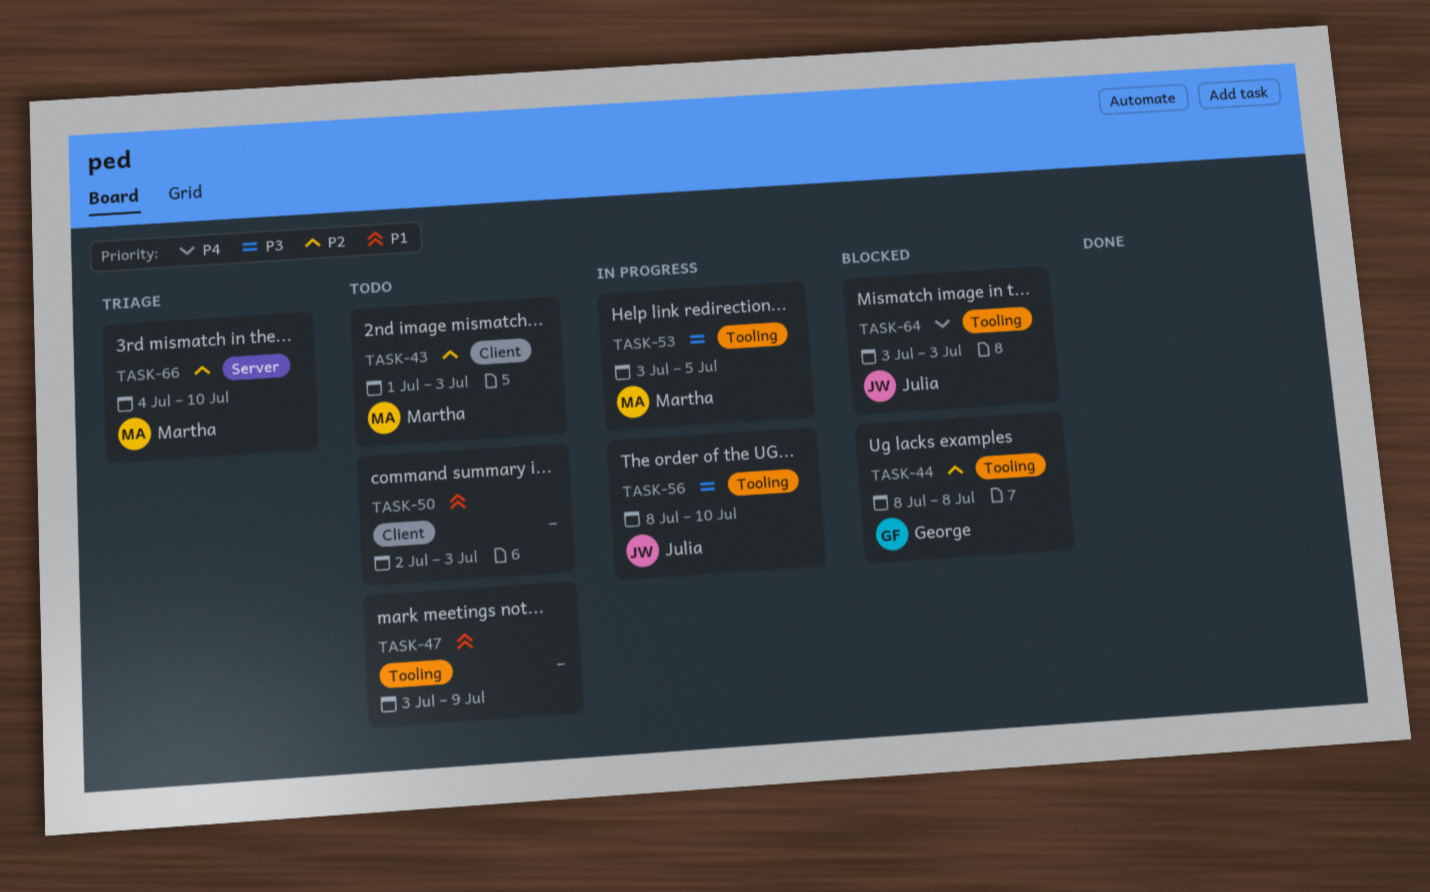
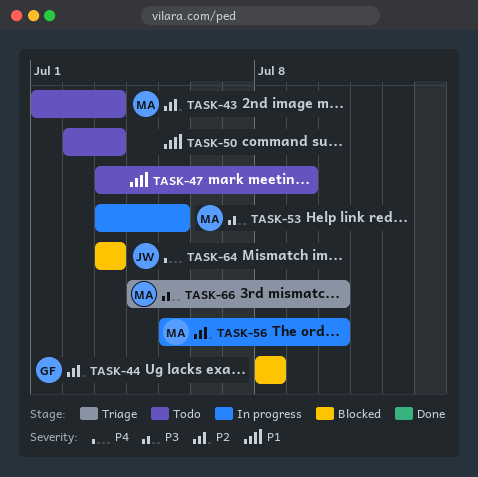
TASK-56, owner: Julia -> Martha
TASK-56, priority: P3 -> P2
TASK-56, start: Jul 8 -> Jul 5
TASK-66, priority: P2 -> P3

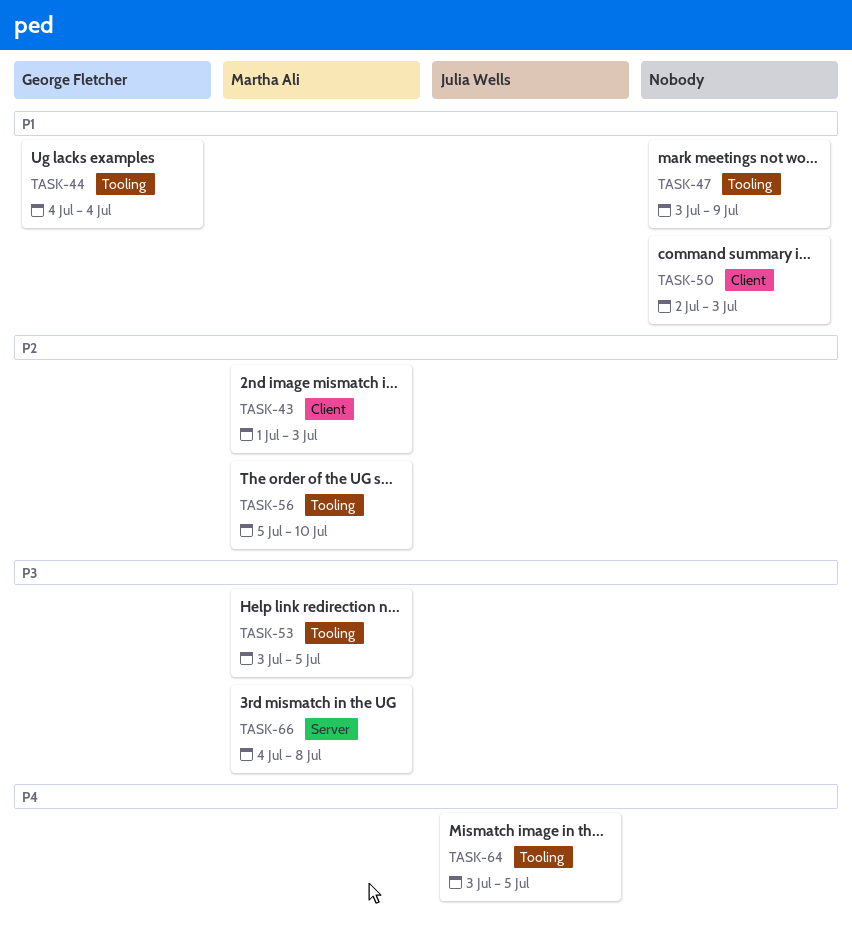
TASK-44, priority: P2 -> P1
TASK-44, start: Jul 8 -> Jul 4
TASK-44, due: Jul 8 -> Jul 4
TASK-64, due: Jul 3 -> Jul 5
TASK-66, due: Jul 10 -> Jul 8

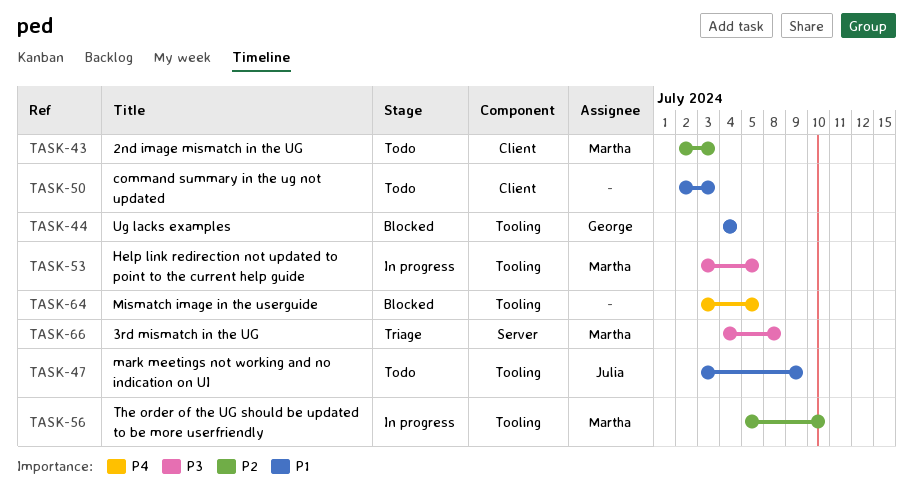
TASK-43, start: Jul 1 -> Jul 2
TASK-47, owner: none -> Julia Wells
TASK-64, owner: Julia Wells -> none

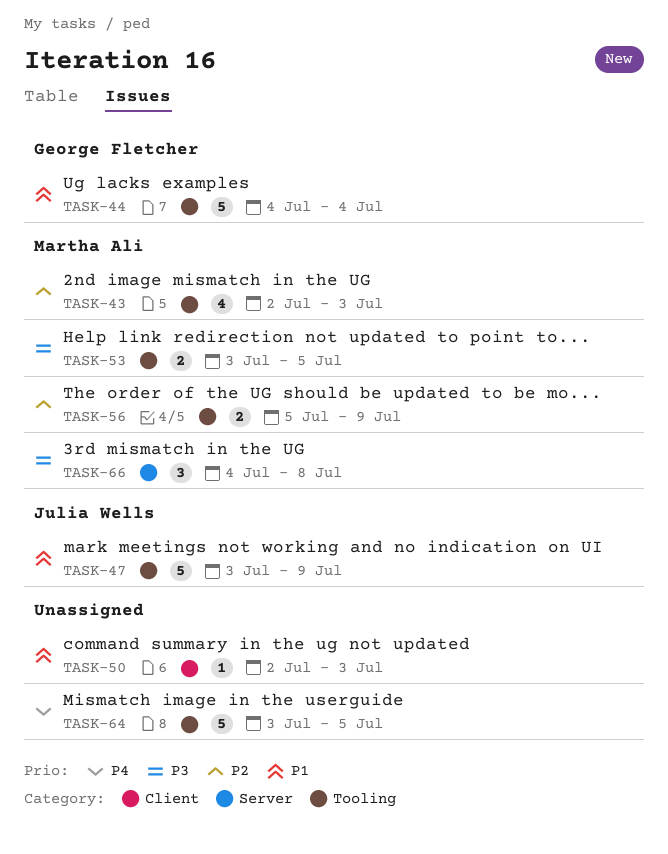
TASK-43, label: Client -> Tooling
TASK-56, due: Jul 10 -> Jul 9

